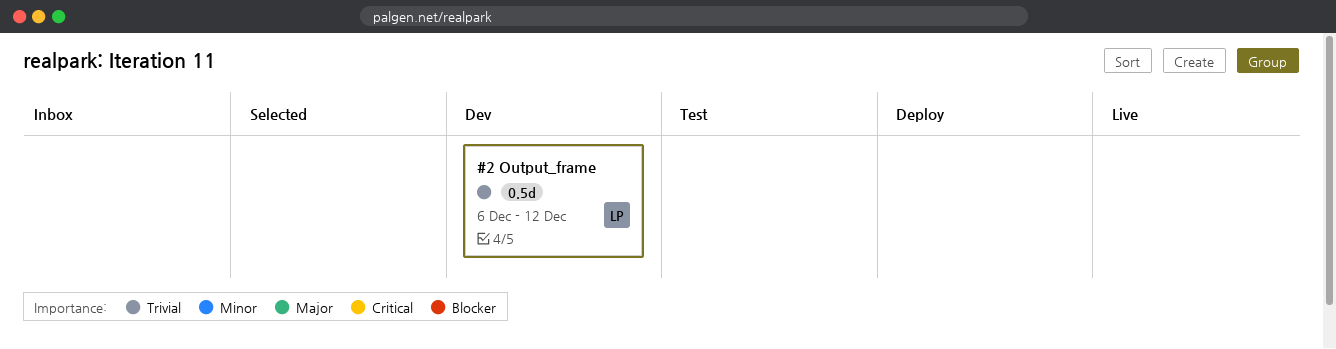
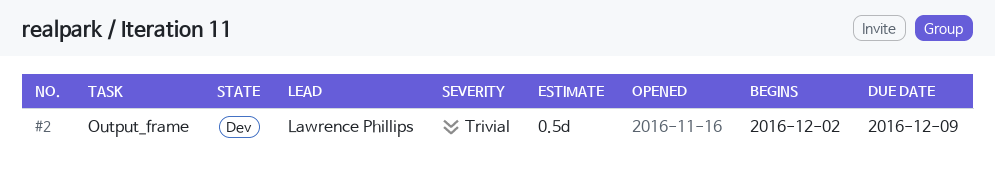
#2, start: Dec 6 -> Dec 2
#2, due: Dec 12 -> Dec 9

